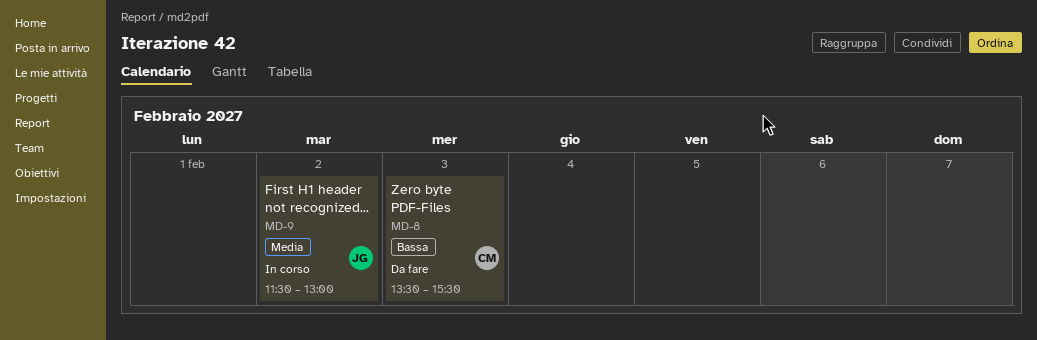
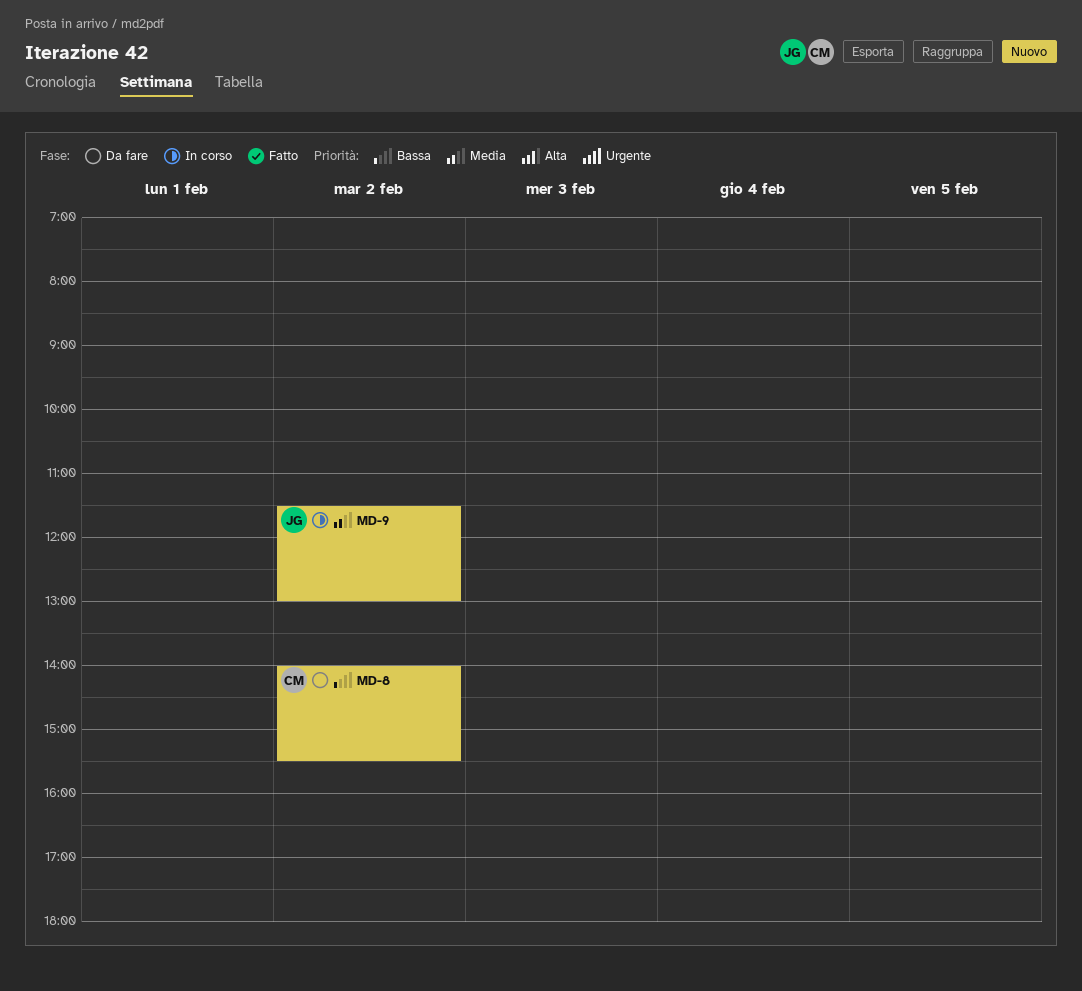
MD-8, day: Feb 3 -> Feb 2
MD-8, begins: 13:30 -> 14:00

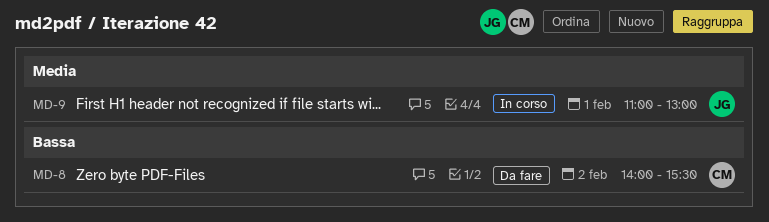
MD-9, day: Feb 2 -> Feb 1
MD-9, begins: 11:30 -> 11:00

